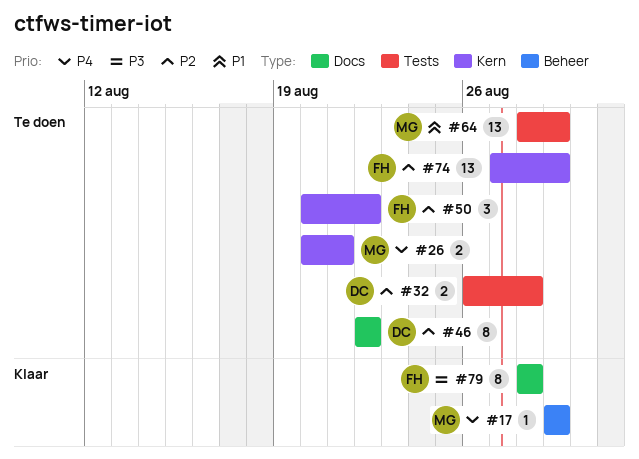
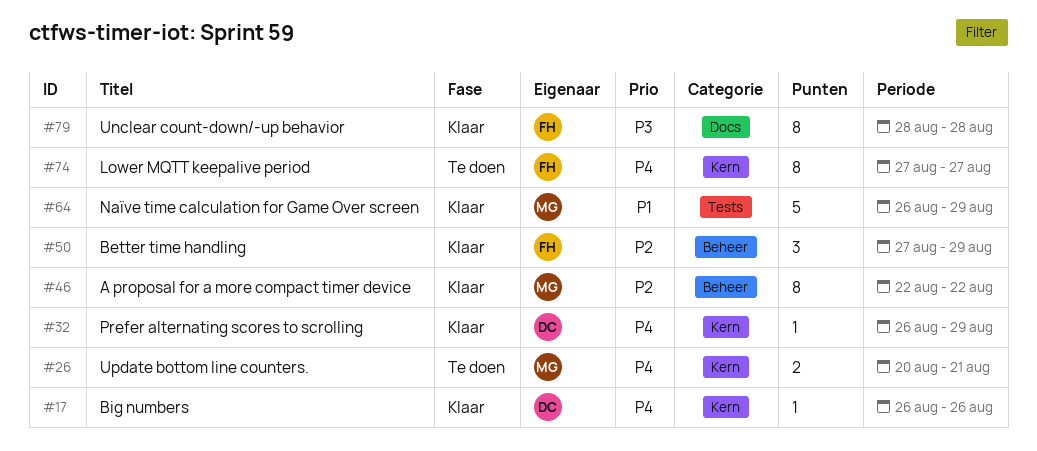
#17, owner: MG -> DC
#17, label: Beheer -> Kern
#17, start: Aug 29 -> Aug 26
#17, due: Aug 29 -> Aug 26
#32, status: Te doen -> Klaar
#32, priority: P2 -> P4
#32, label: Tests -> Kern
#32, estimate: 2 -> 1
#32, due: Aug 28 -> Aug 29
#46, status: Te doen -> Klaar
#46, owner: DC -> MG
#46, label: Docs -> Beheer
#50, status: Te doen -> Klaar
#50, label: Kern -> Beheer
#50, start: Aug 20 -> Aug 27
#50, due: Aug 22 -> Aug 29
#64, status: Te doen -> Klaar
#64, estimate: 13 -> 5
#64, start: Aug 28 -> Aug 26
#74, priority: P2 -> P4
#74, estimate: 13 -> 8
#74, due: Aug 29 -> Aug 27

